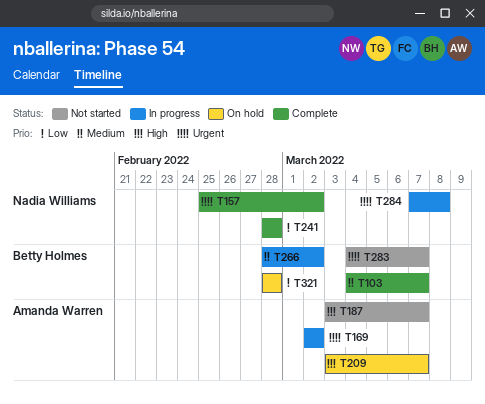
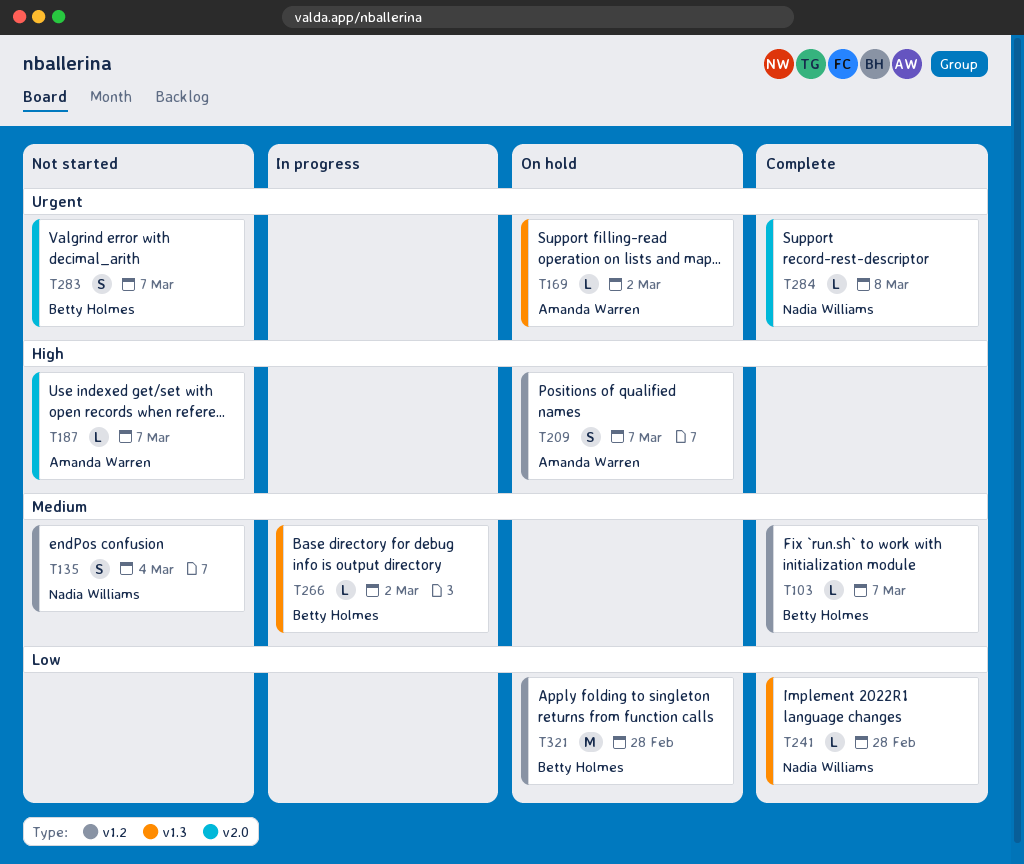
T135: none -> present
T157: present -> none
T169, status: In progress -> On hold
T284, status: In progress -> Complete

